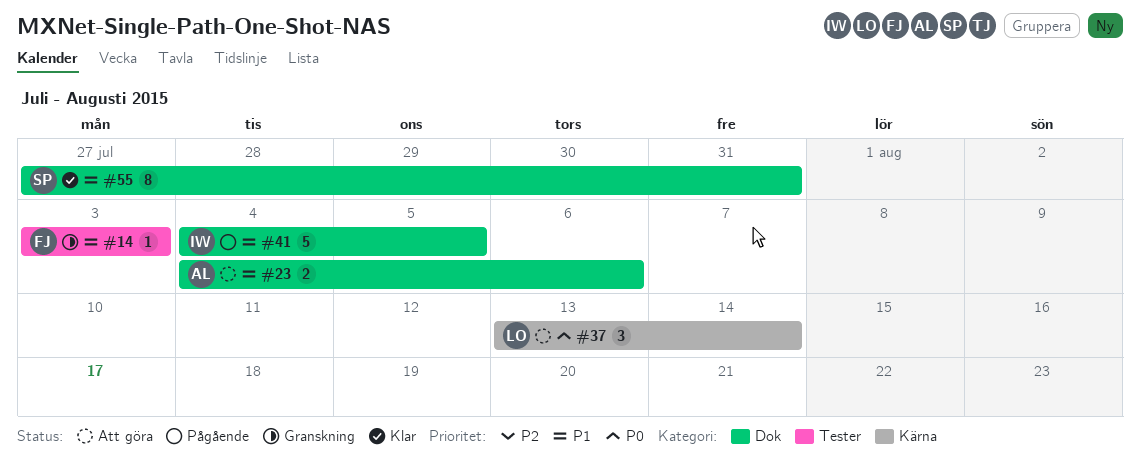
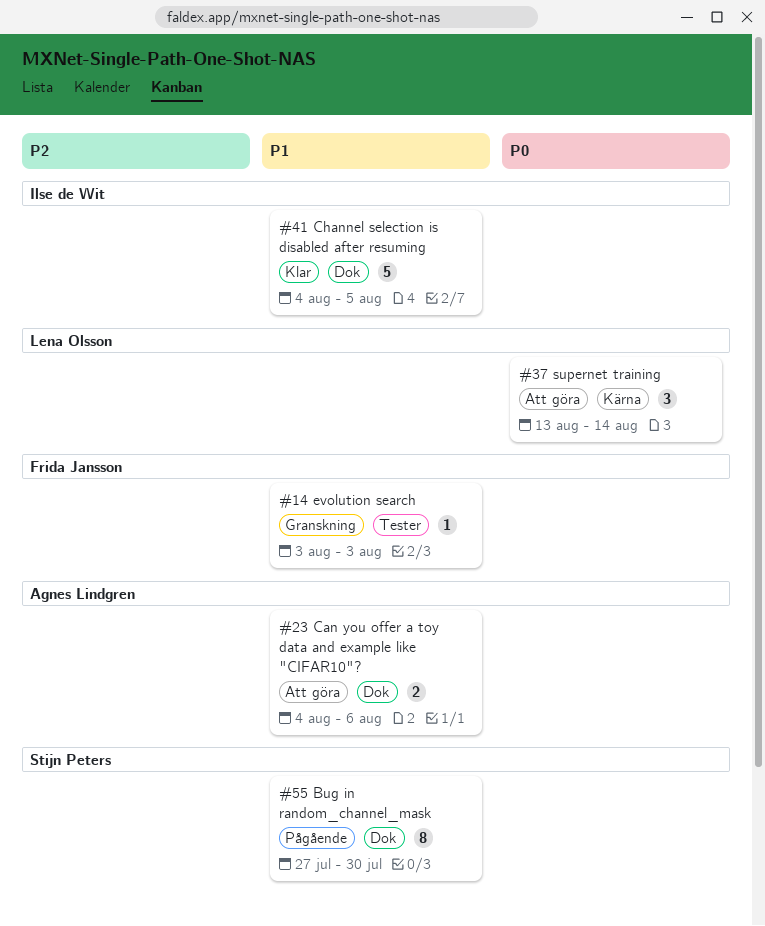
#41, status: Pågående -> Klar
#55, status: Klar -> Pågående
#55, due: Jul 31 -> Jul 30

